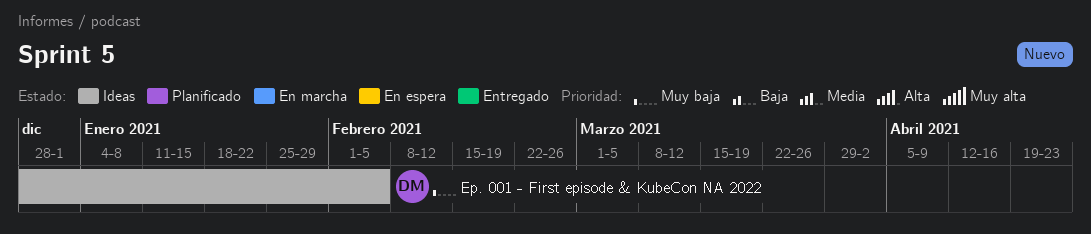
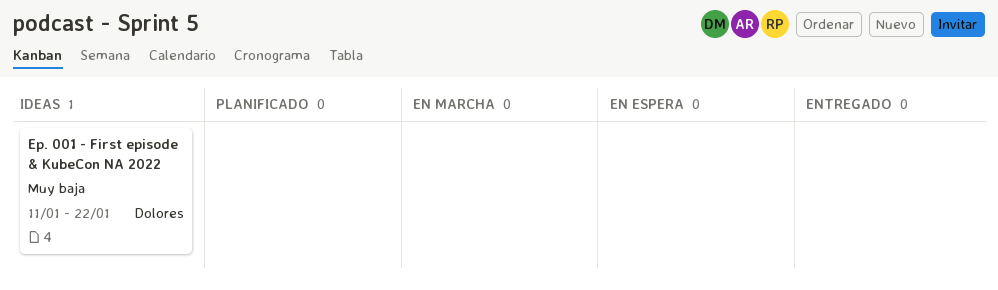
Ep. 001 - First episode & KubeCon NA 2022, start: Dec 28 -> Jan 11
Ep. 001 - First episode & KubeCon NA 2022, due: Feb 5 -> Jan 22

